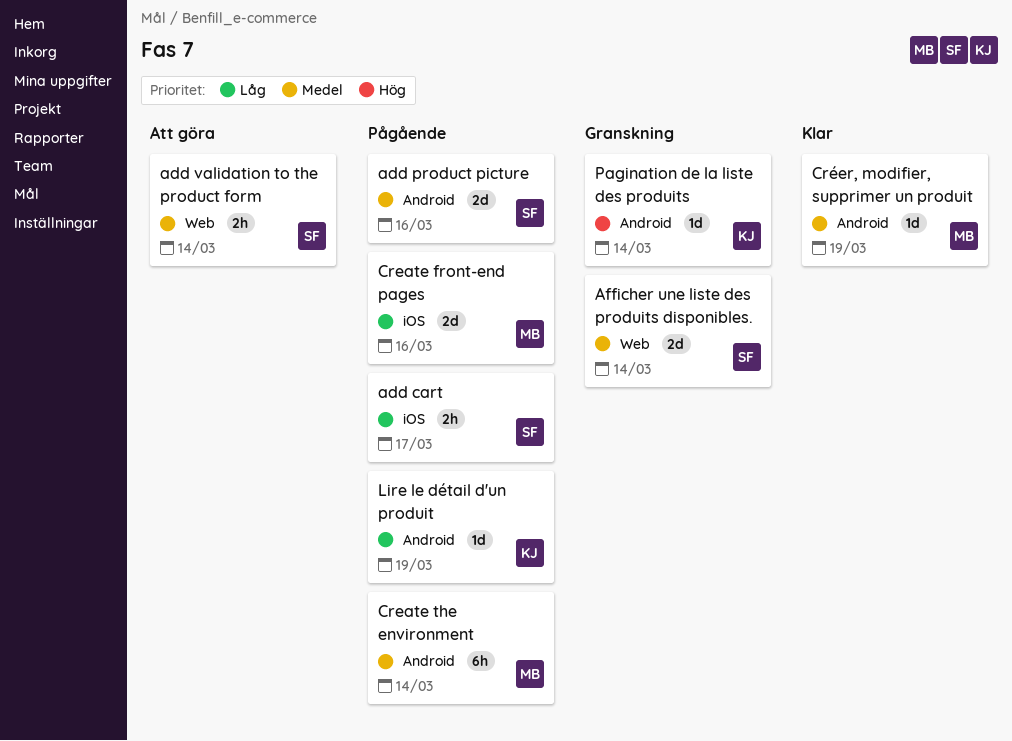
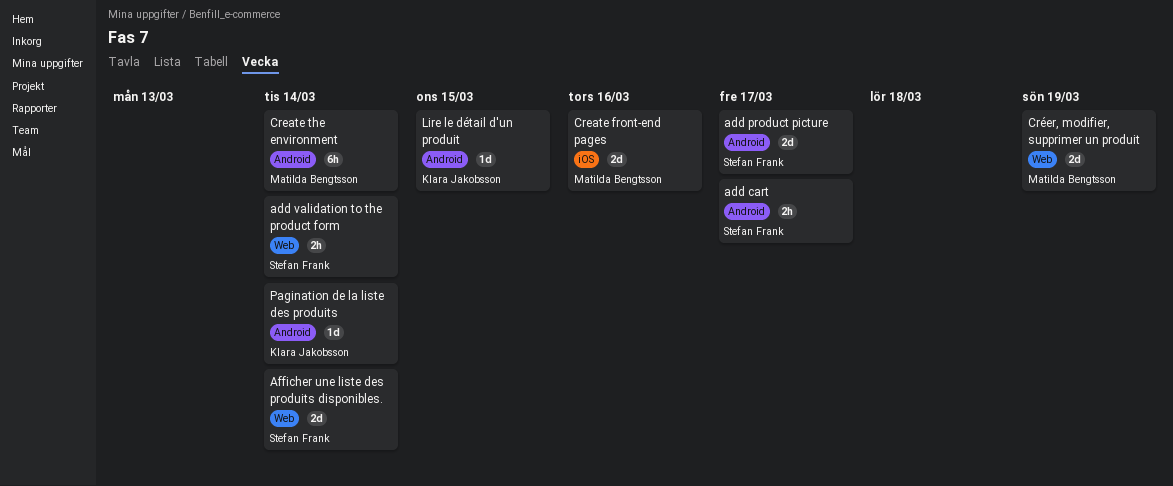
add cart, label: iOS -> Android
add product picture, due: Mar 16 -> Mar 17
Créer, modifier, supprimer un produit, label: Android -> Web
Créer, modifier, supprimer un produit, estimate: 1d -> 2d
Lire le détail d'un produit, due: Mar 19 -> Mar 15

